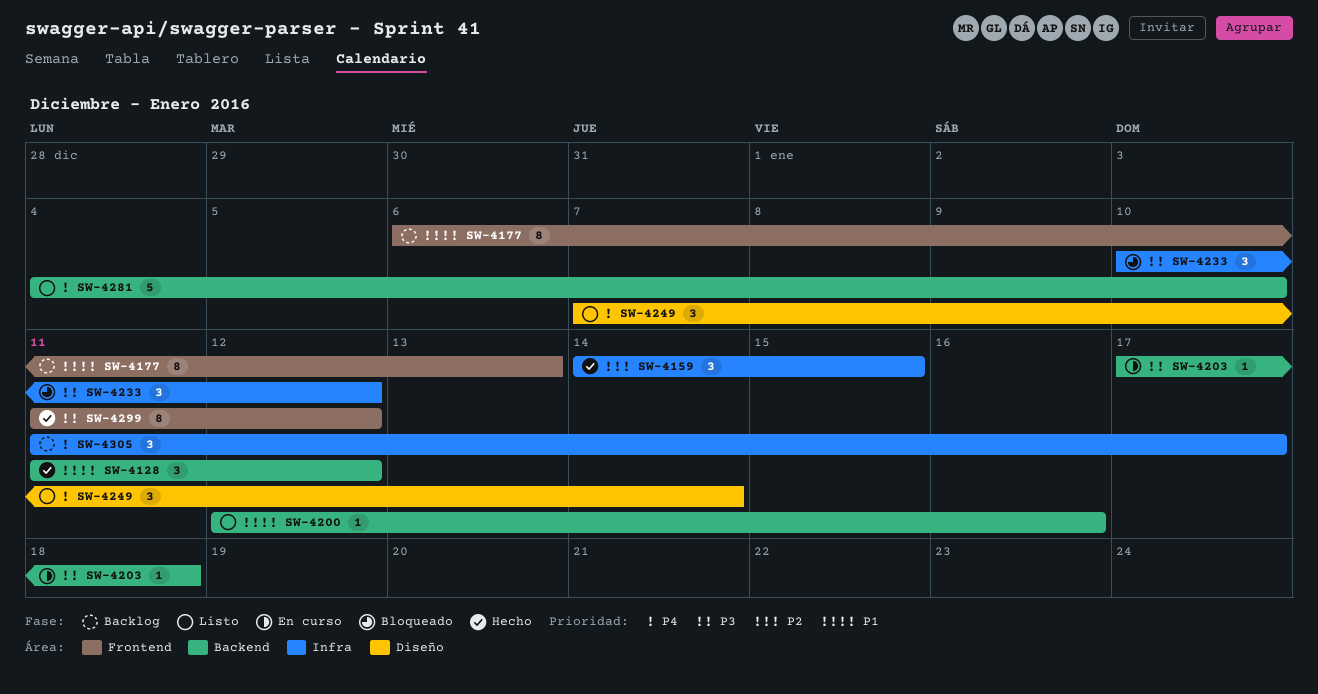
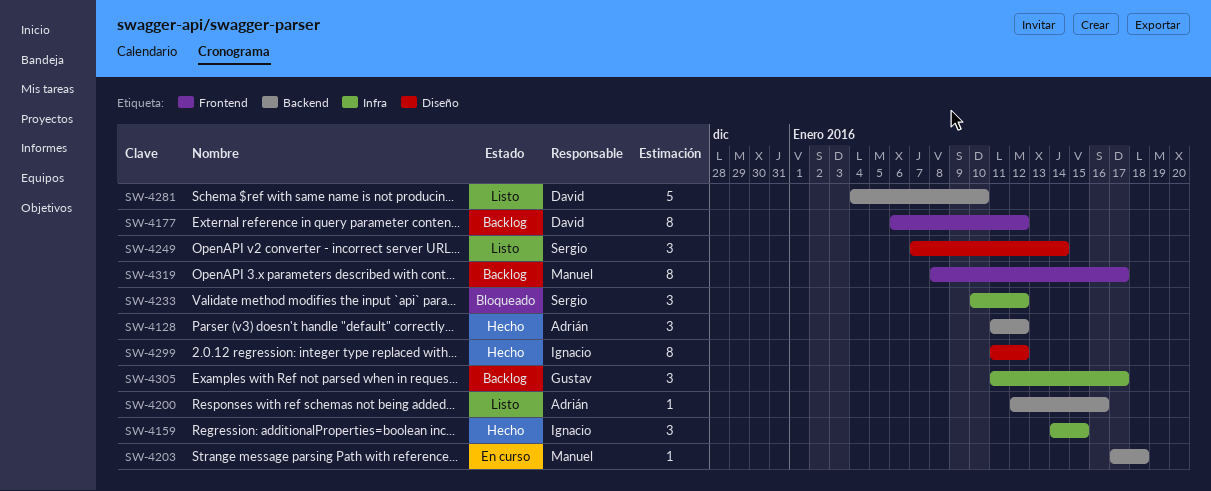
SW-4177, due: Jan 13 -> Jan 12
SW-4299, label: Frontend -> Diseño
SW-4319: none -> present

